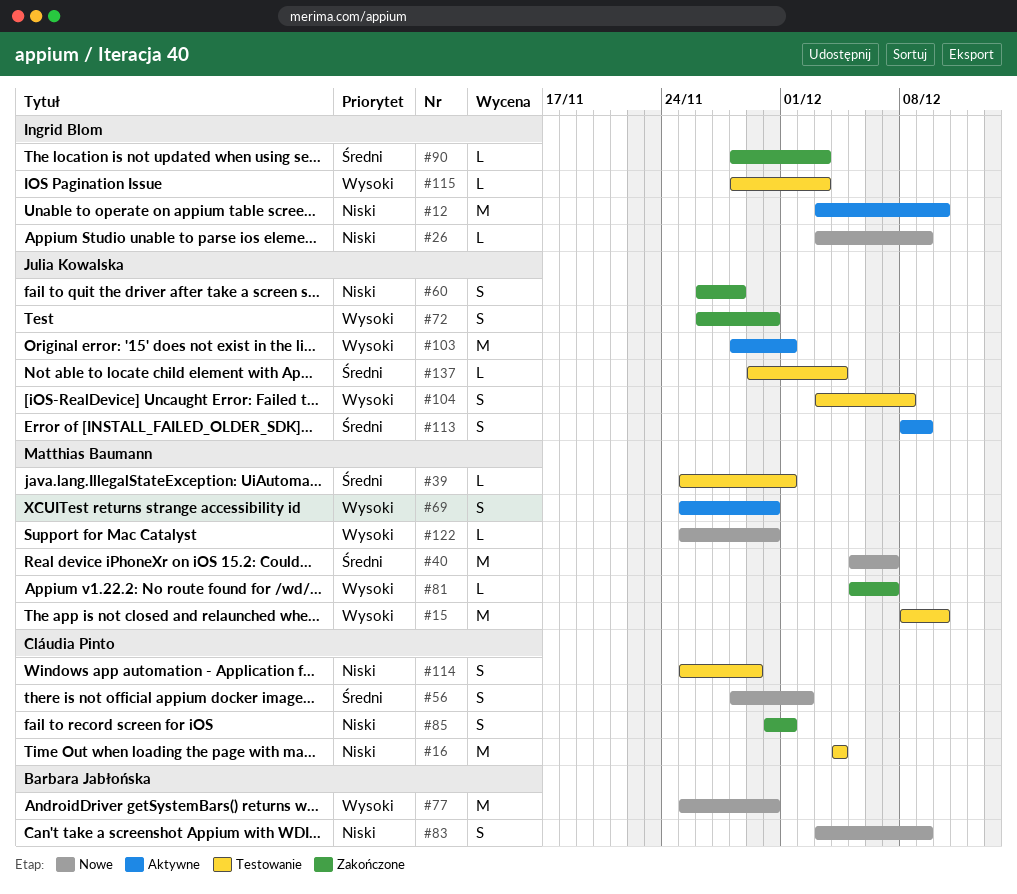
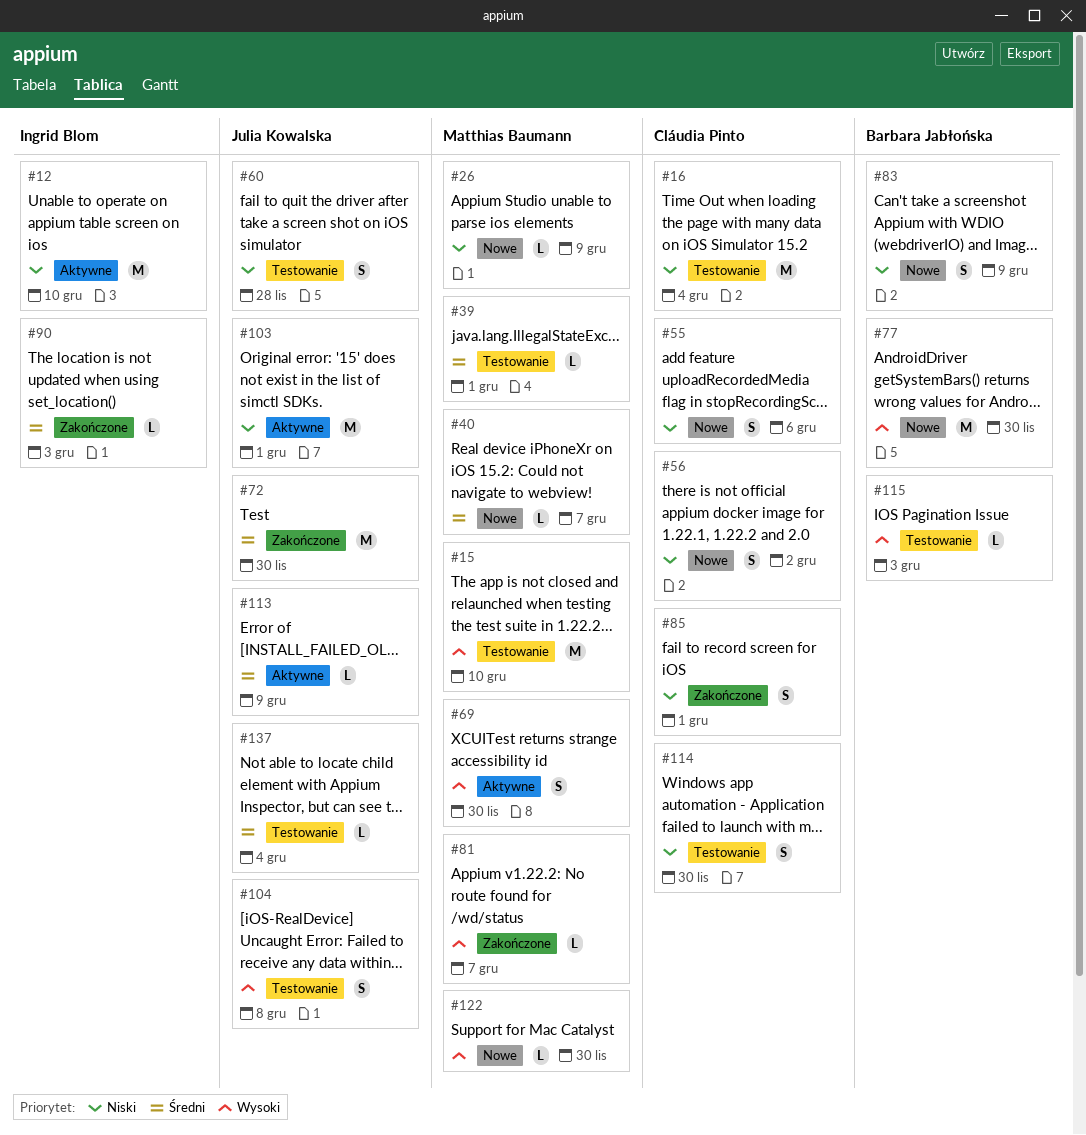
#26, owner: Ingrid Blom -> Matthias Baumann
#40, estimate: M -> L
#55: none -> present
#56, priority: Średni -> Niski
#60, status: Zakończone -> Testowanie
#72, priority: Wysoki -> Średni
#72, estimate: S -> M
#103, priority: Wysoki -> Niski
#113, estimate: S -> L
#114, due: Nov 29 -> Nov 30
#115, owner: Ingrid Blom -> Barbara Jabłońska

